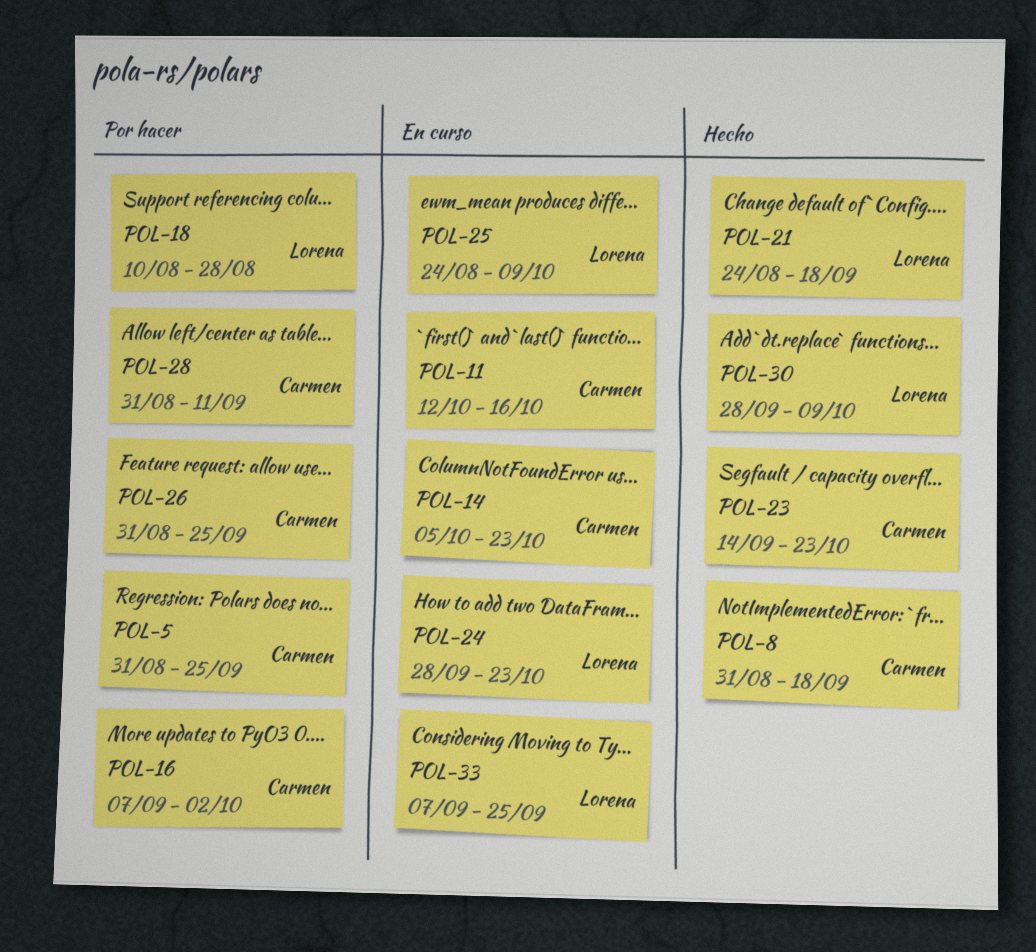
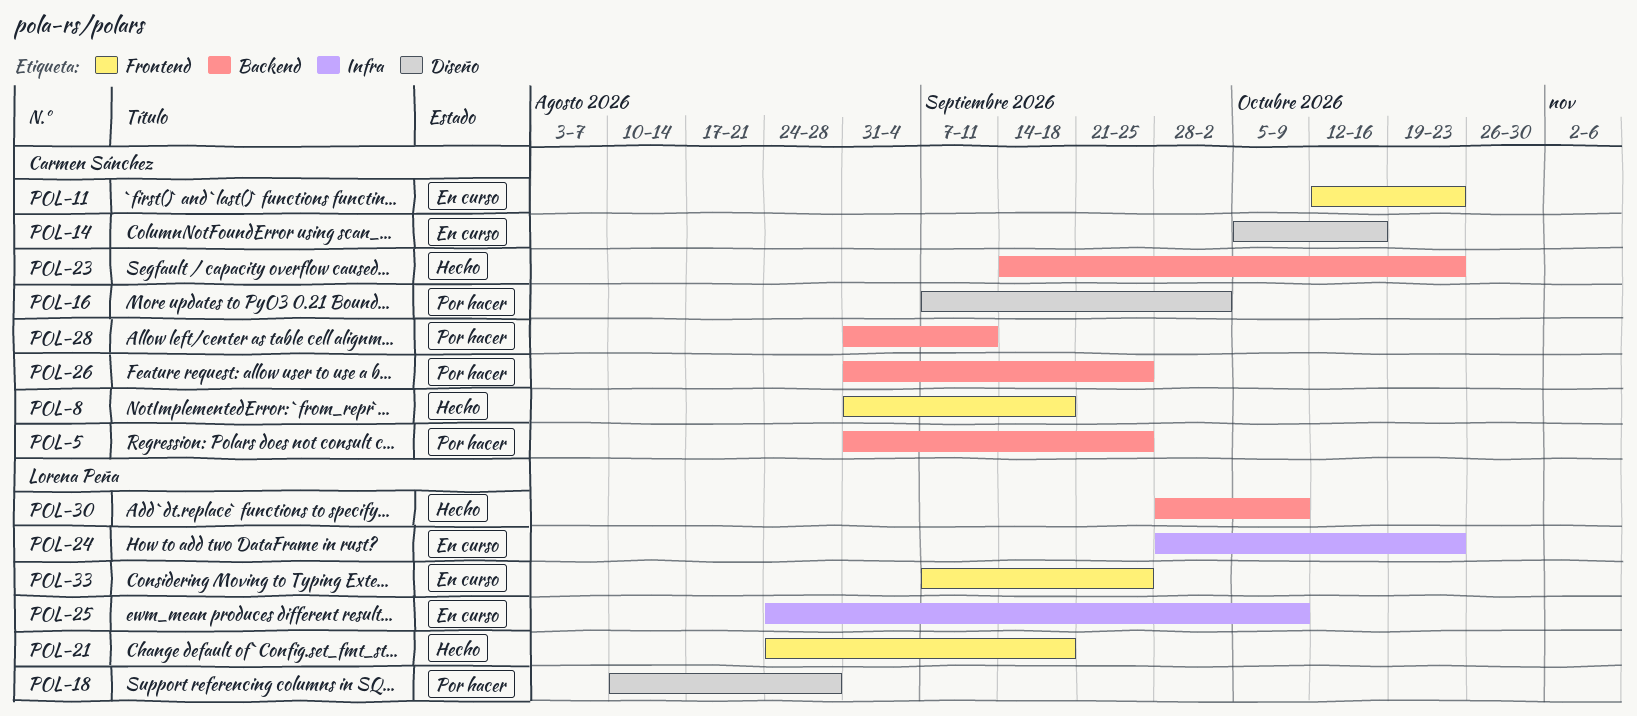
POL-11, due: Oct 16 -> Oct 23
POL-14, due: Oct 23 -> Oct 16

